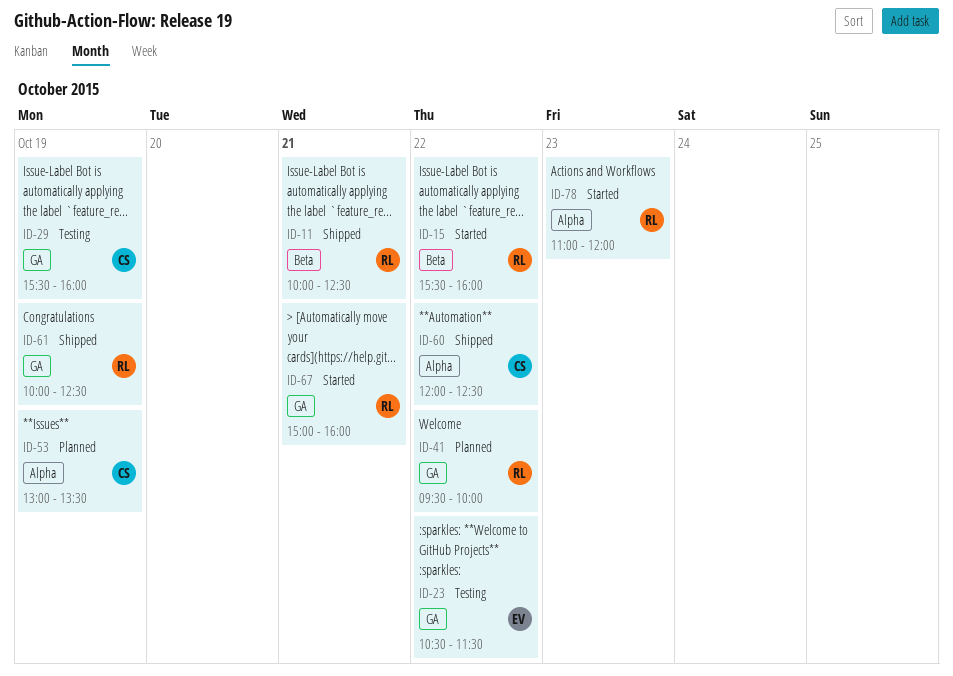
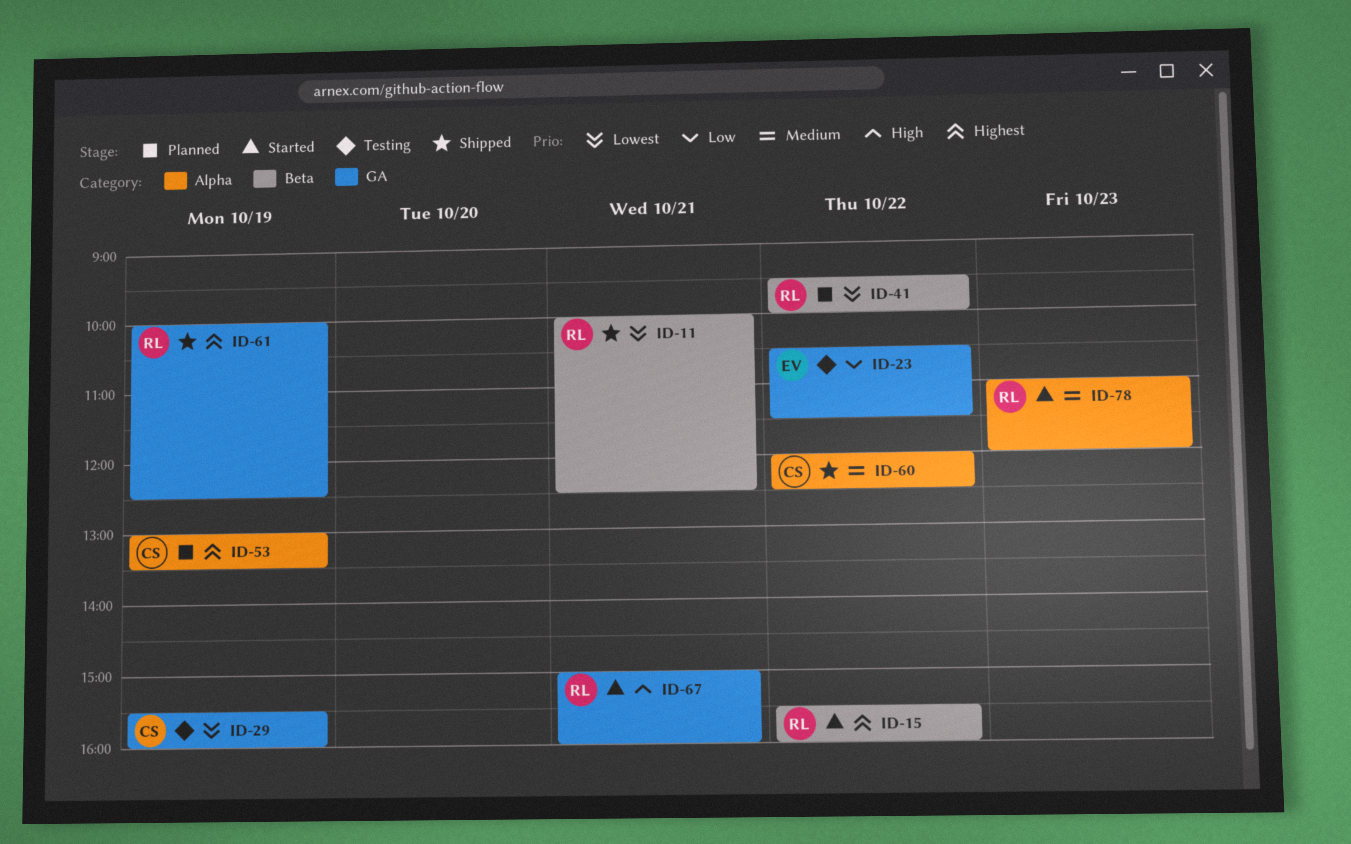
ID-41, label: GA -> Beta

